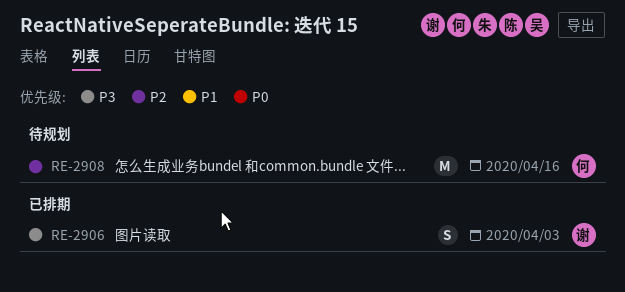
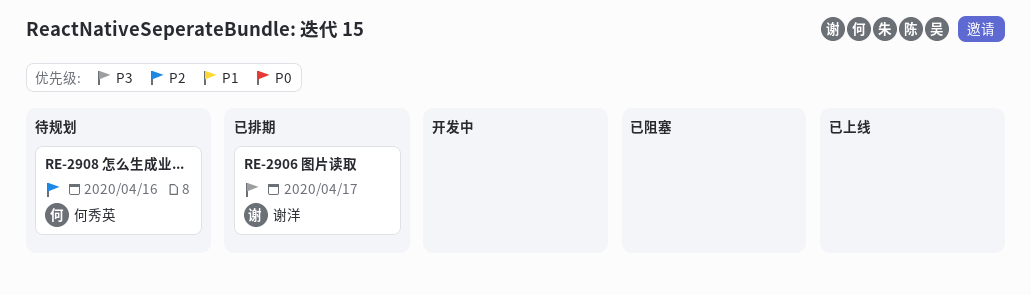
RE-2906, due: Apr 3 -> Apr 17

